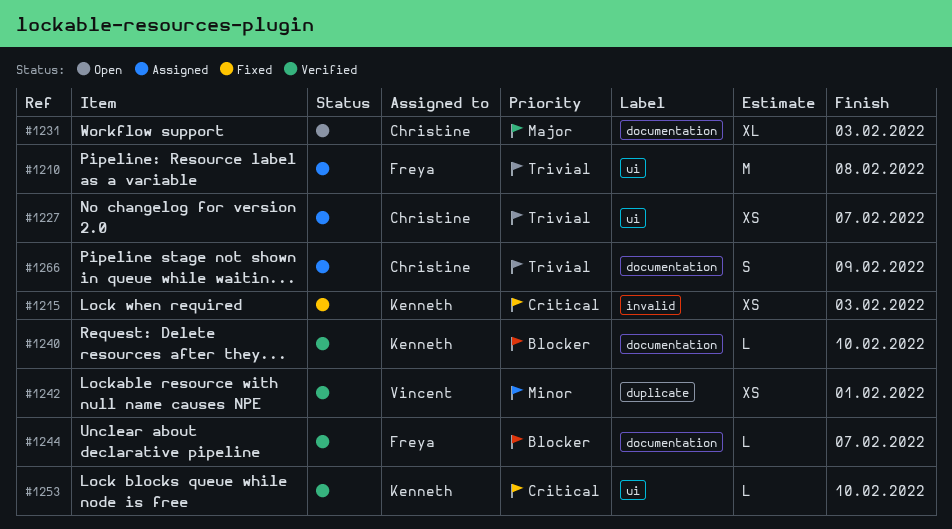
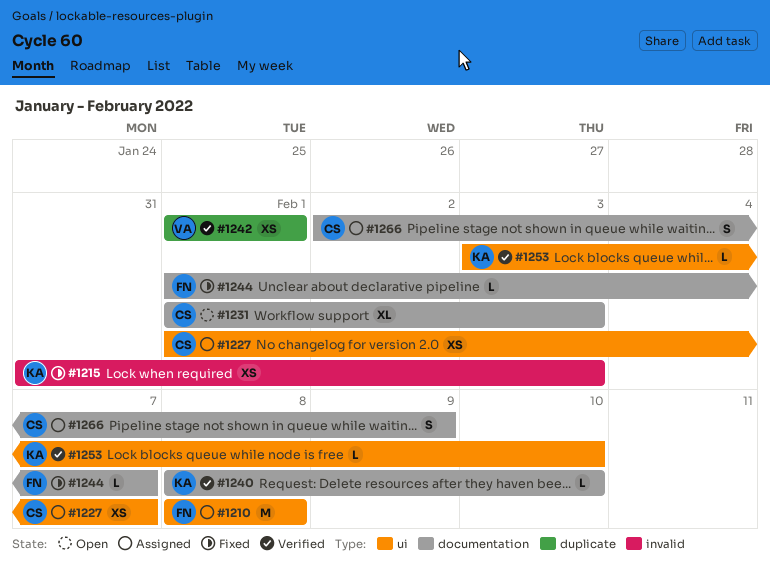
#1244, status: Verified -> Fixed

